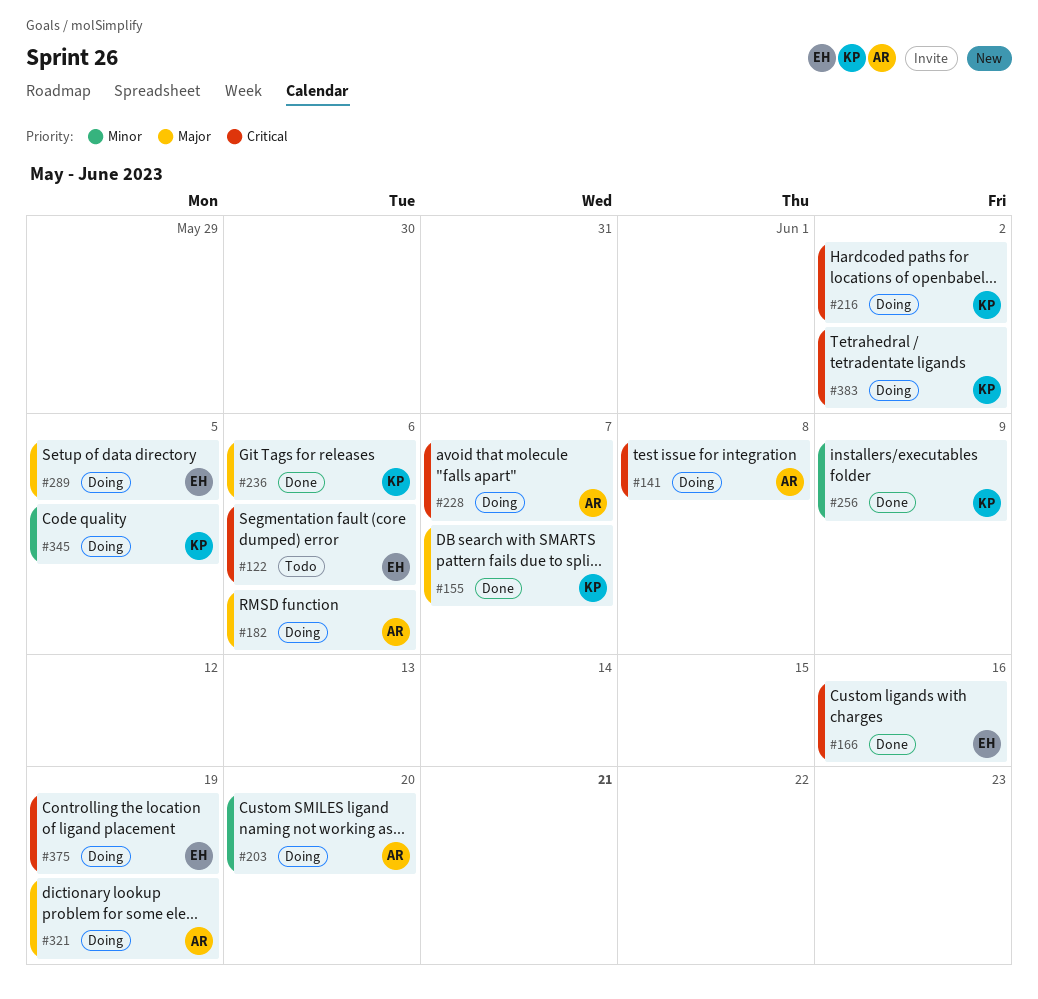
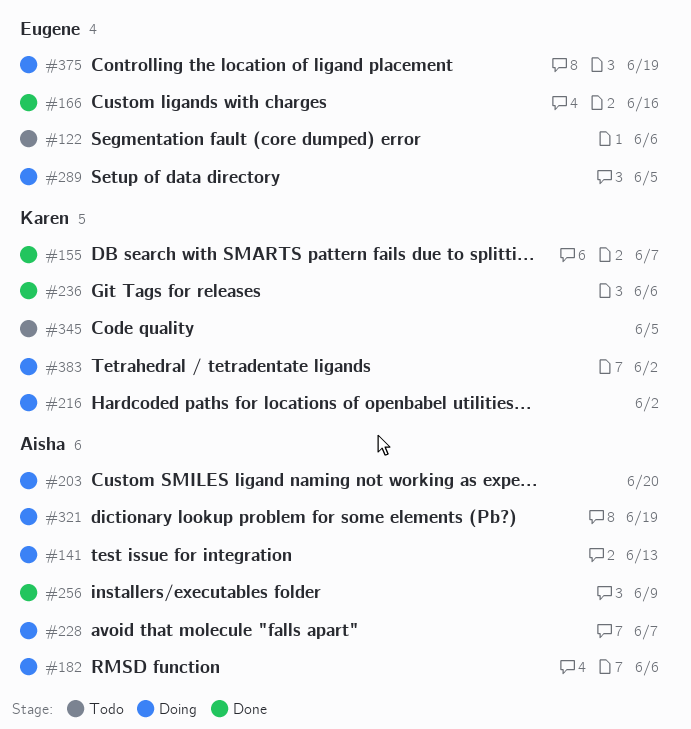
#141, due: Jun 8 -> Jun 13
#256, owner: Karen -> Aisha
#345, status: Doing -> Todo

